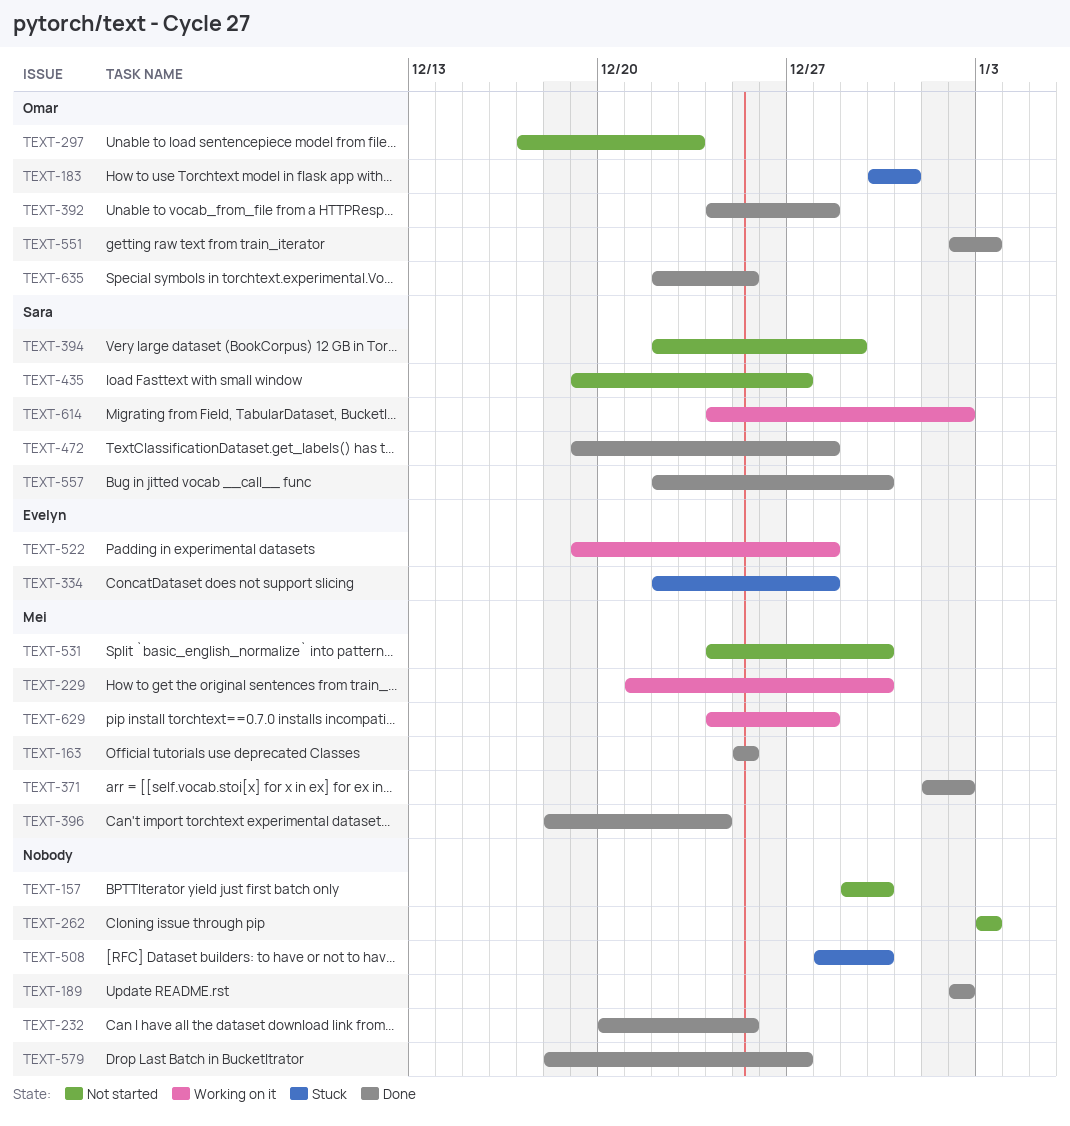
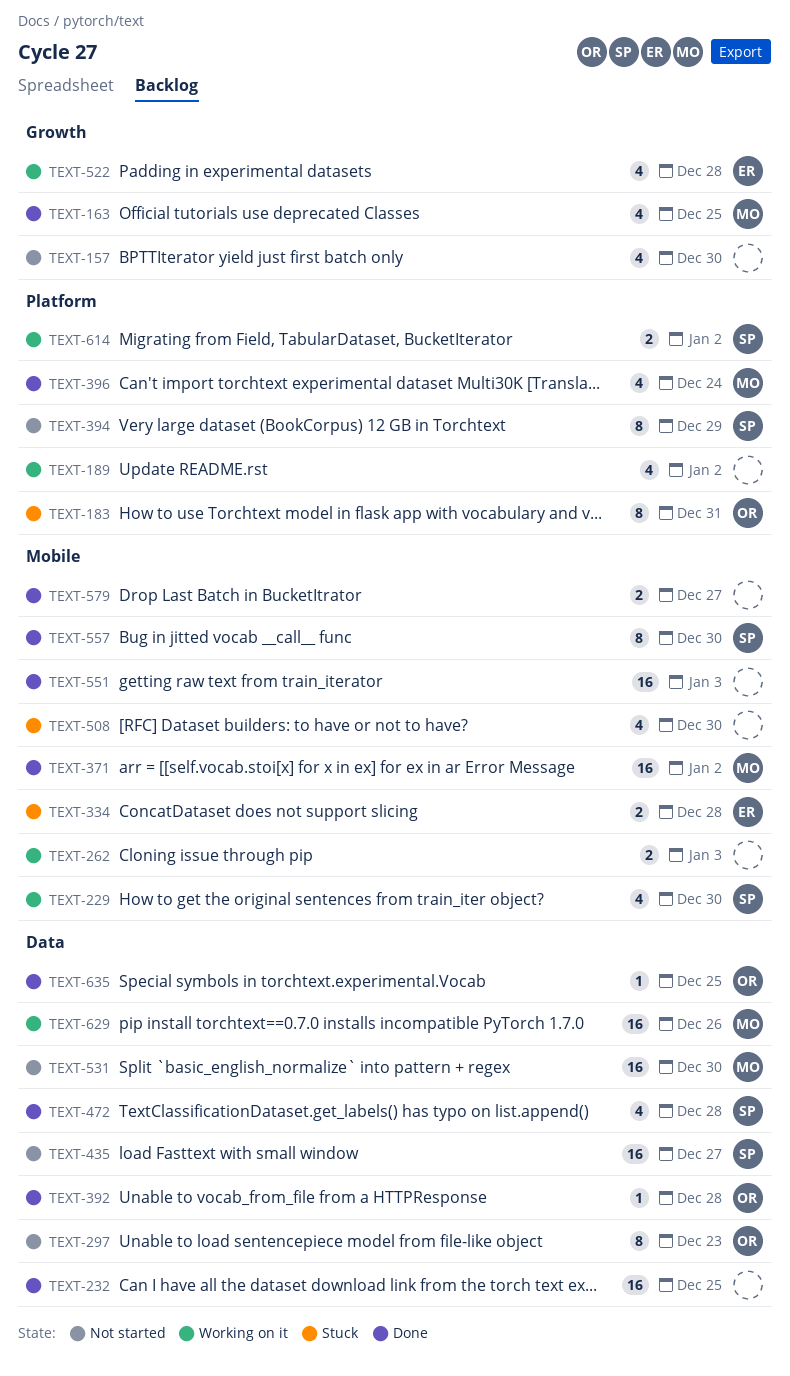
TEXT-189, status: Done -> Working on it
TEXT-229, owner: Mei -> Sara
TEXT-262, status: Not started -> Working on it
TEXT-551, owner: Omar -> none
TEXT-629, due: Dec 28 -> Dec 26

